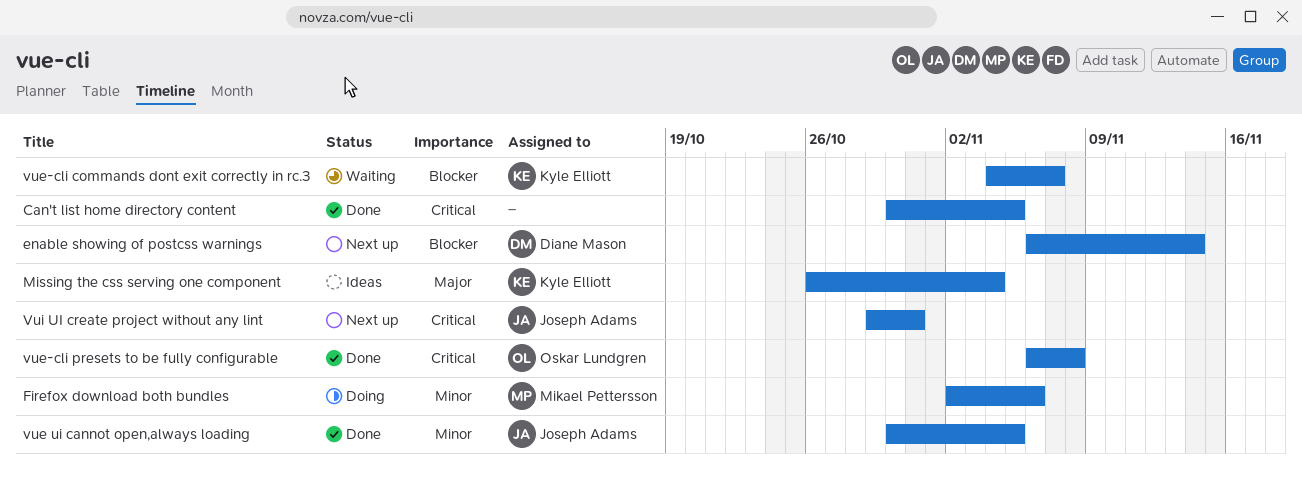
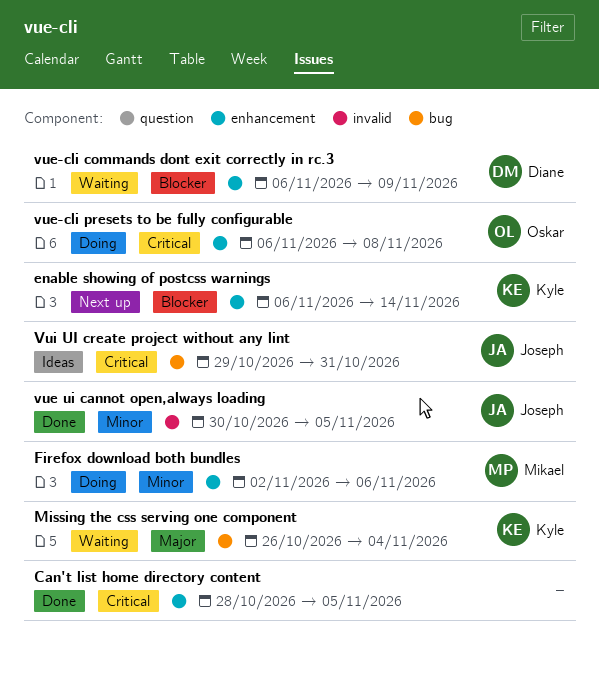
Can't list home directory content, start: Oct 30 -> Oct 28
enable showing of postcss warnings, owner: Diane Mason -> Kyle Elliott
Missing the css serving one component, status: Ideas -> Waiting
vue-cli commands dont exit correctly in rc.3, owner: Kyle Elliott -> Diane Mason
vue-cli commands dont exit correctly in rc.3, start: Nov 4 -> Nov 6
vue-cli commands dont exit correctly in rc.3, due: Nov 7 -> Nov 9
vue-cli presets to be fully configurable, status: Done -> Doing
Vui UI create project without any lint, status: Next up -> Ideas

